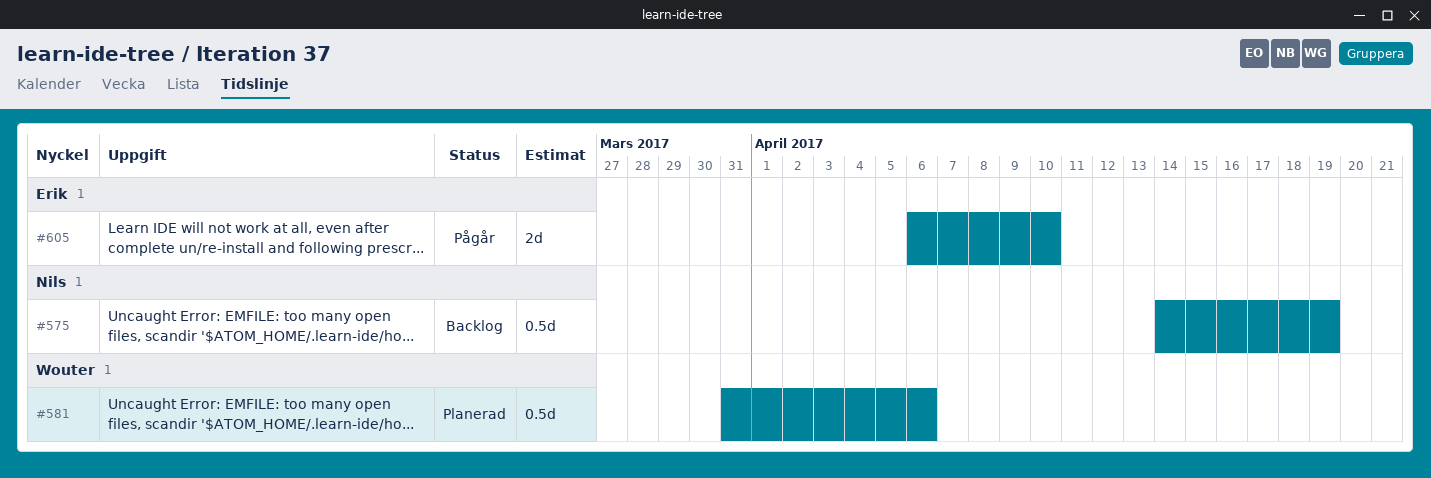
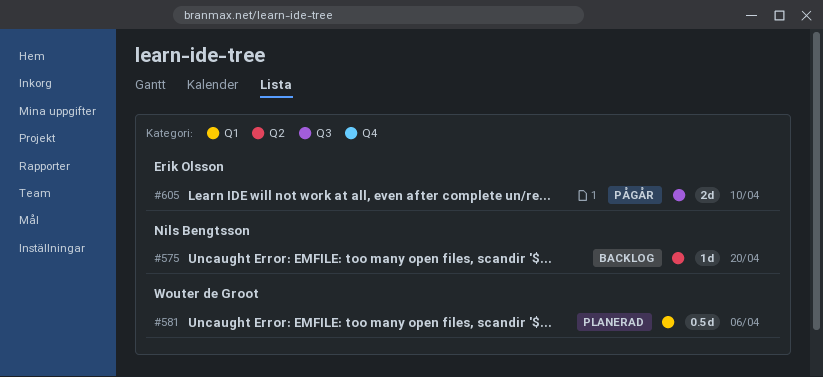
#575, estimate: 0.5d -> 1d
#575, due: Apr 19 -> Apr 20

